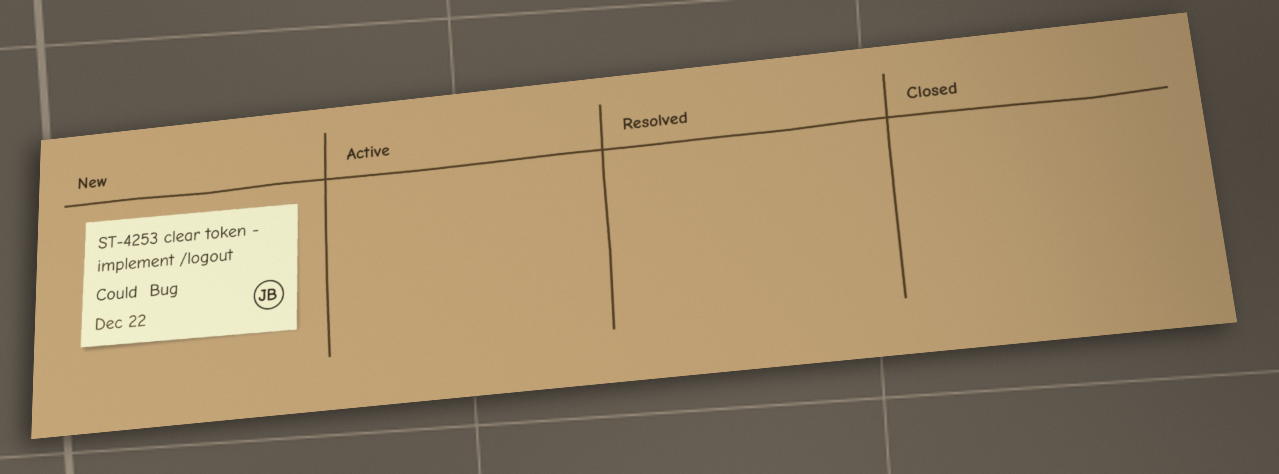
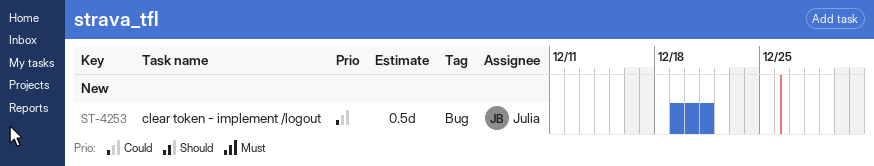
ST-4253, due: Dec 22 -> Dec 21

